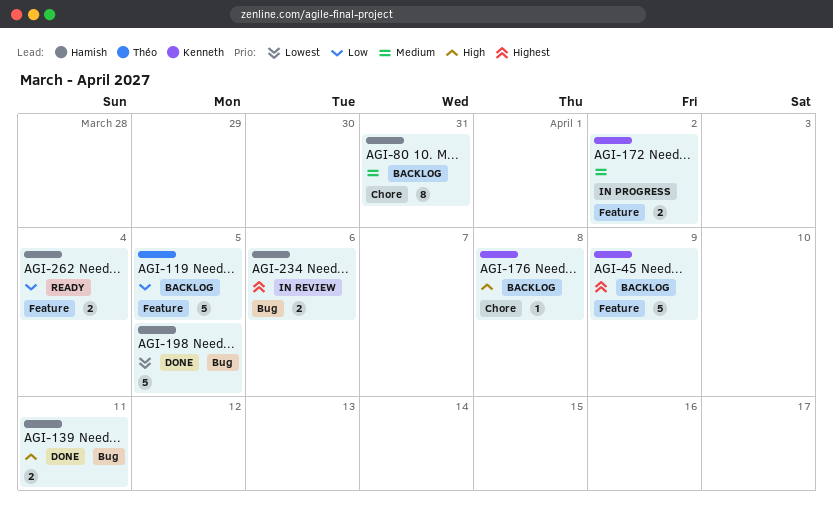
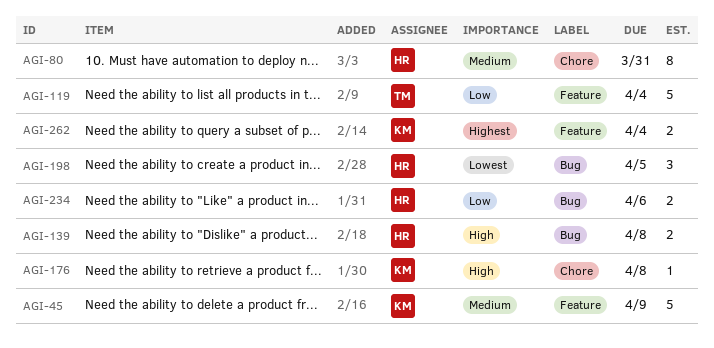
AGI-45, priority: Highest -> Medium
AGI-119, due: Apr 5 -> Apr 4
AGI-139, due: Apr 11 -> Apr 8
AGI-172: present -> none
AGI-198, estimate: 5 -> 3
AGI-234, priority: Highest -> Low
AGI-262, owner: Hamish -> Kenneth
AGI-262, priority: Low -> Highest

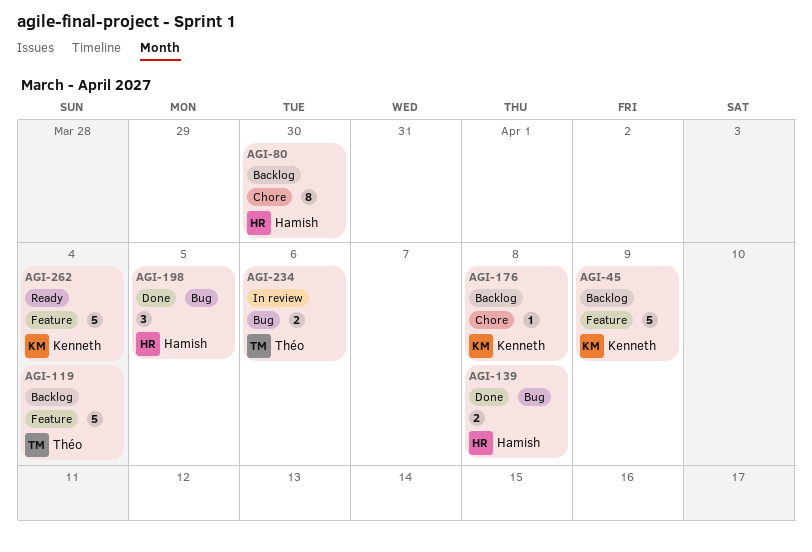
AGI-80, due: Mar 31 -> Mar 30
AGI-234, owner: Hamish -> Théo
AGI-262, estimate: 2 -> 5

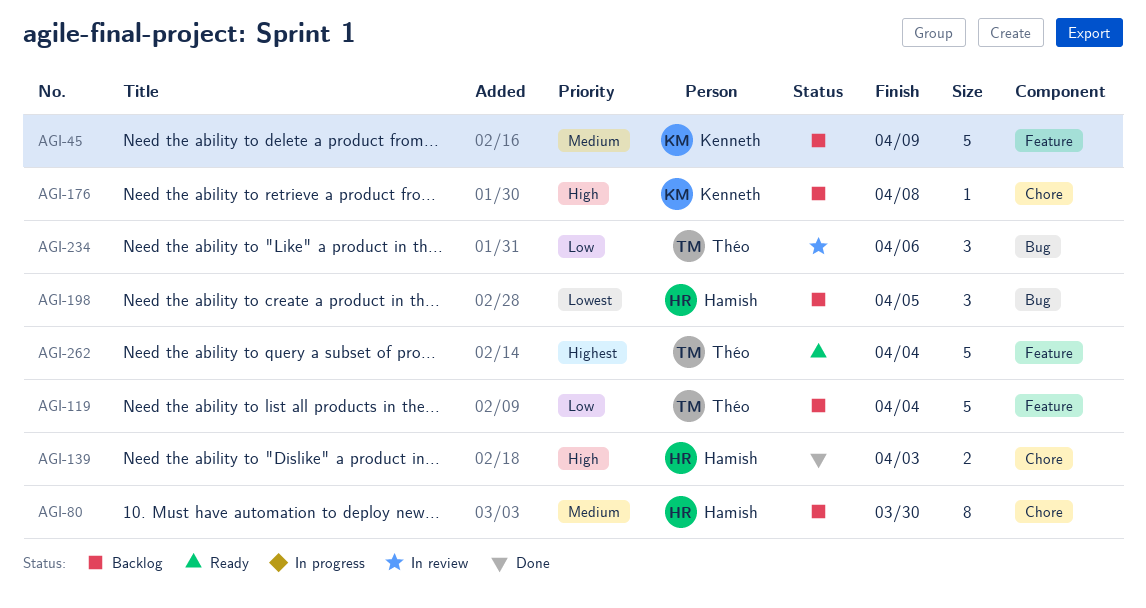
AGI-139, label: Bug -> Chore
AGI-139, due: Apr 8 -> Apr 3
AGI-198, status: Done -> Backlog
AGI-234, estimate: 2 -> 3
AGI-262, owner: Kenneth -> Théo

